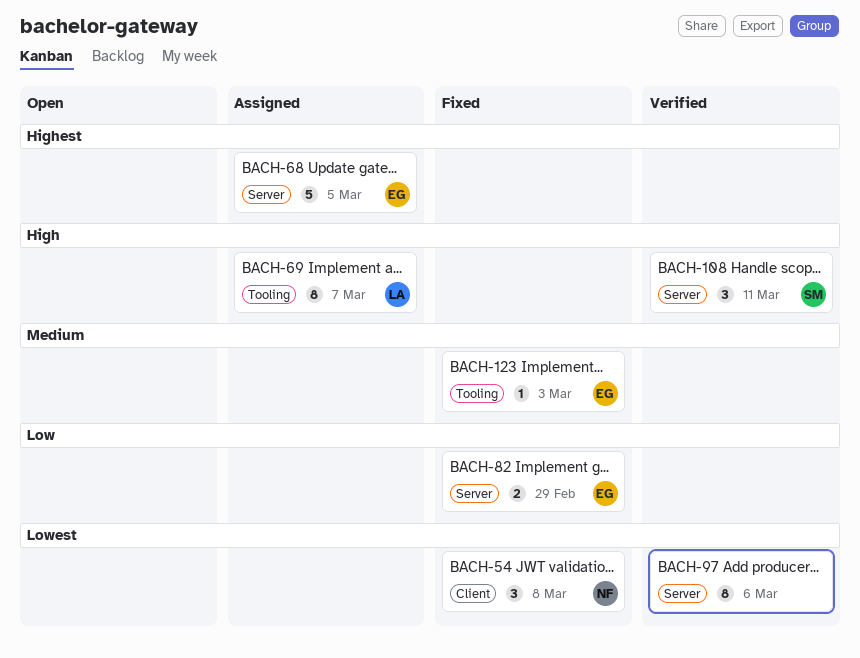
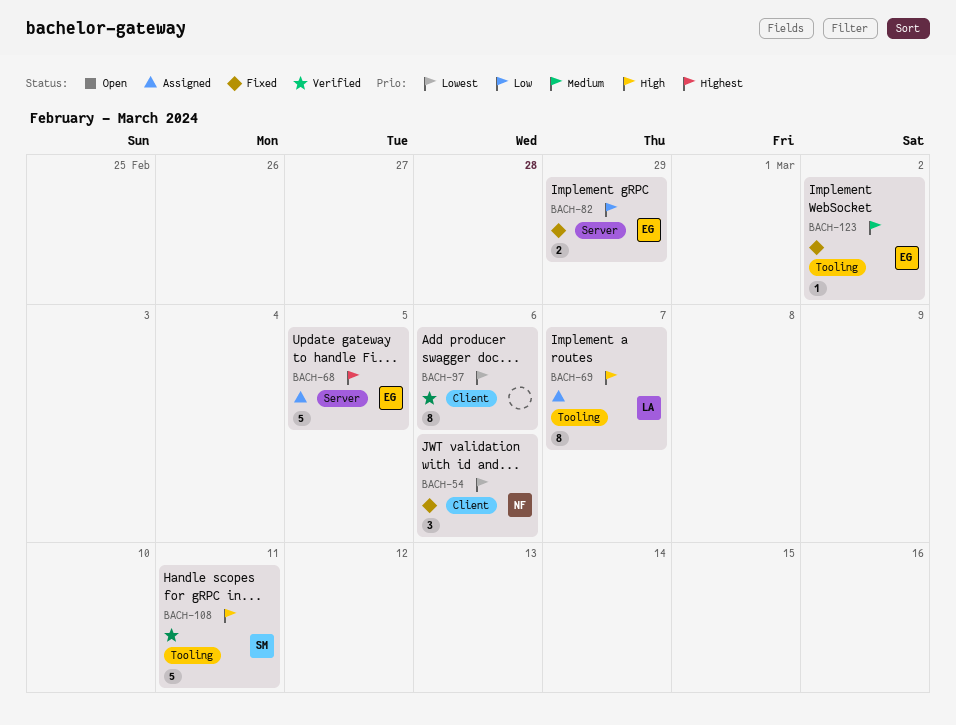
BACH-54, due: Mar 8 -> Mar 6
BACH-97, label: Server -> Client
BACH-108, label: Server -> Tooling
BACH-108, estimate: 3 -> 5
BACH-123, due: Mar 3 -> Mar 2

